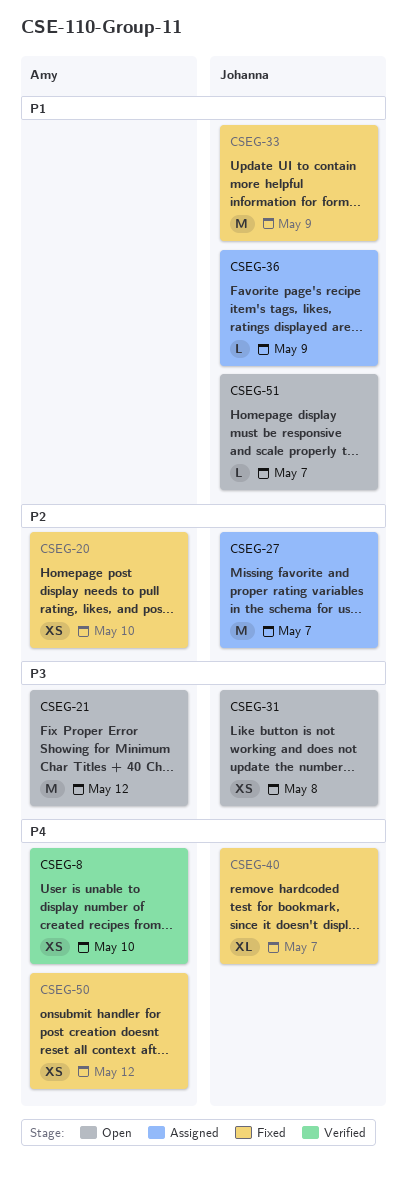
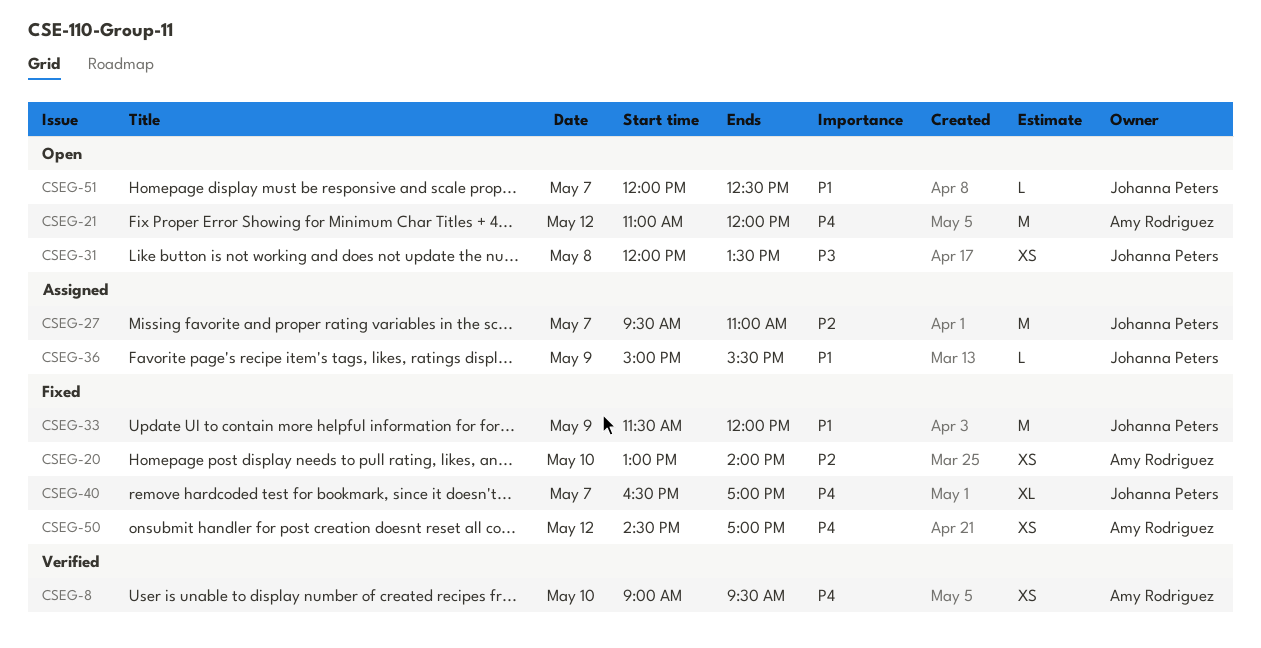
CSEG-21, priority: P3 -> P4

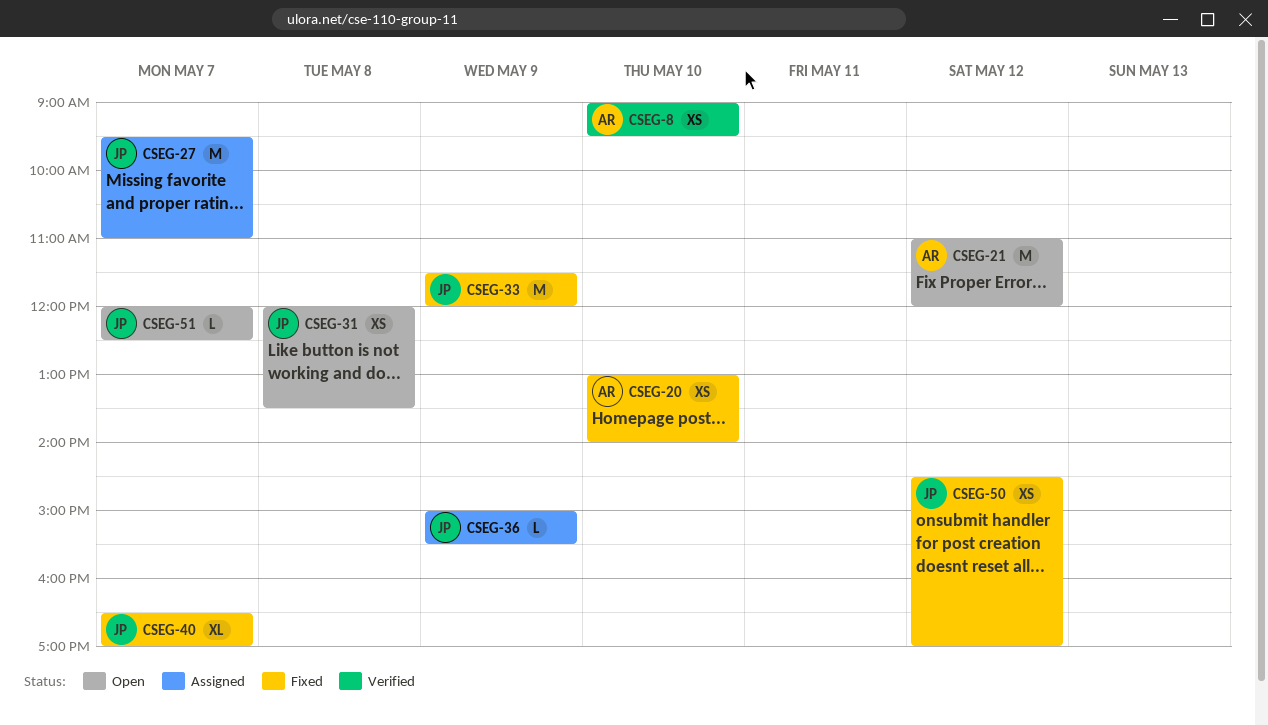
CSEG-50, owner: Amy Rodriguez -> Johanna Peters

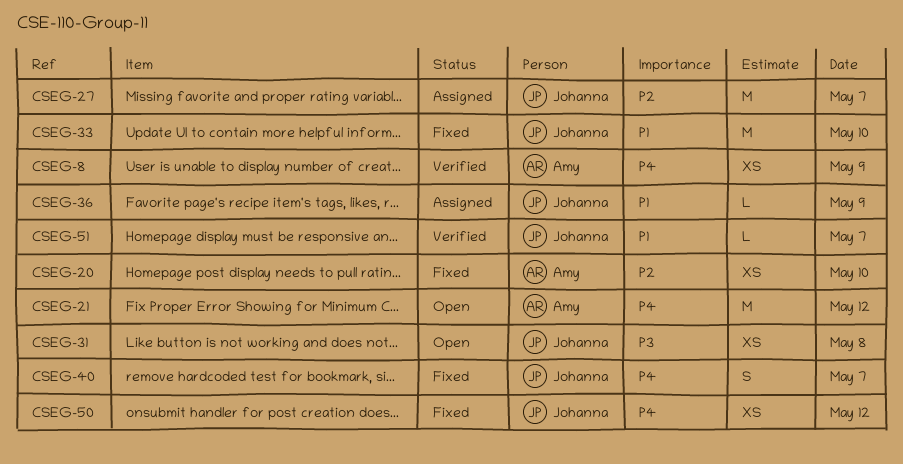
CSEG-8, day: May 10 -> May 9
CSEG-33, day: May 9 -> May 10
CSEG-40, estimate: XL -> S
CSEG-51, status: Open -> Verified

